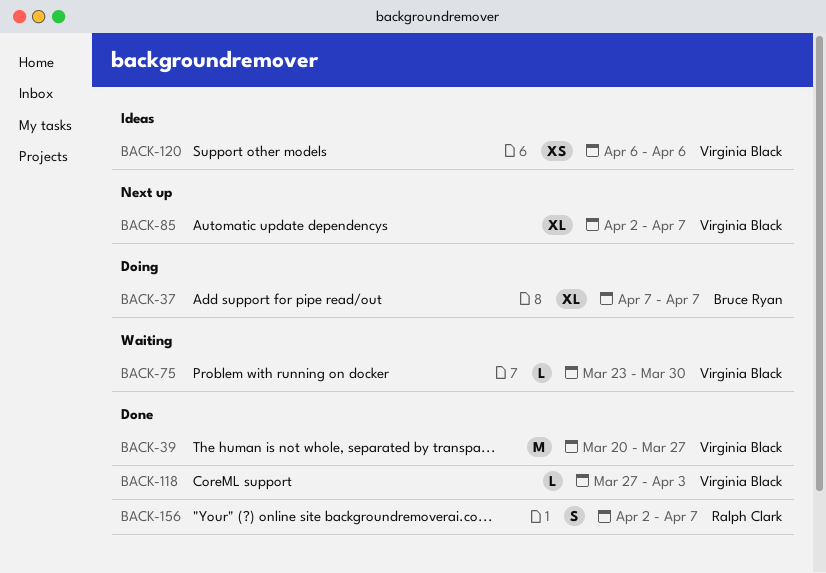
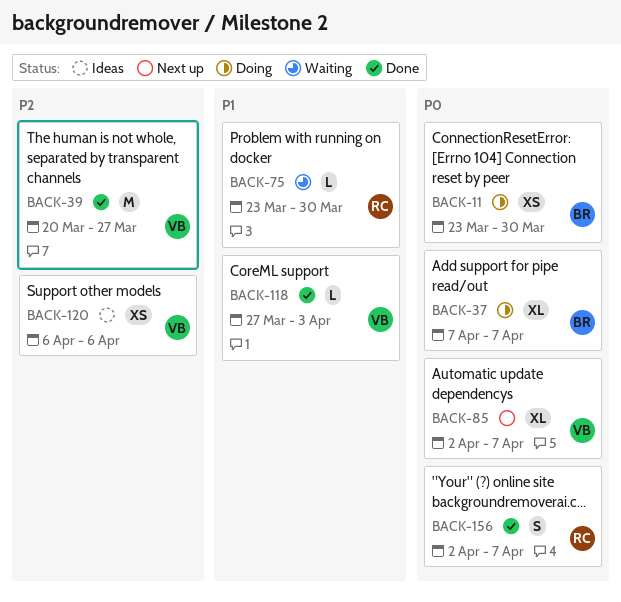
BACK-11: none -> present
BACK-75, owner: Virginia Black -> Ralph Clark

